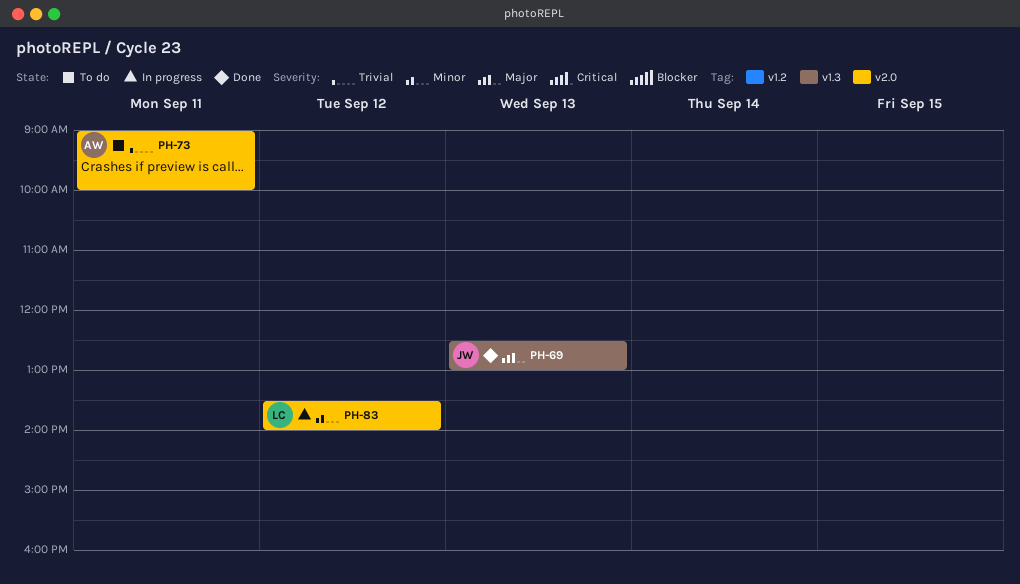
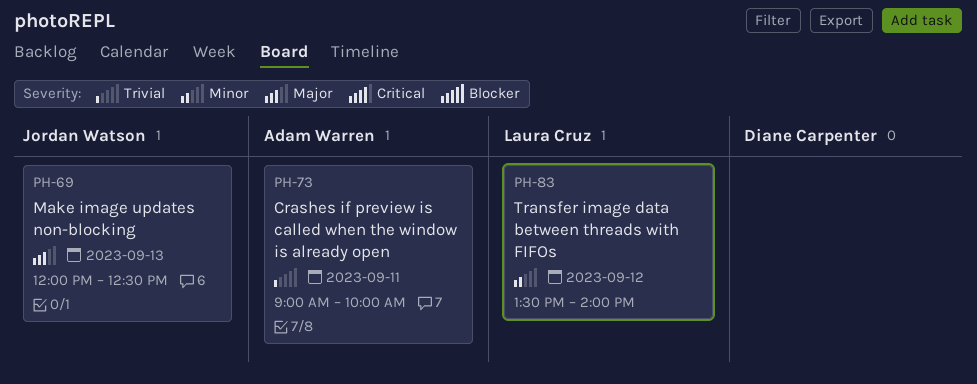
PH-69, begins: 12:30 -> 12:00
PH-69, ends: 13:00 -> 12:30

